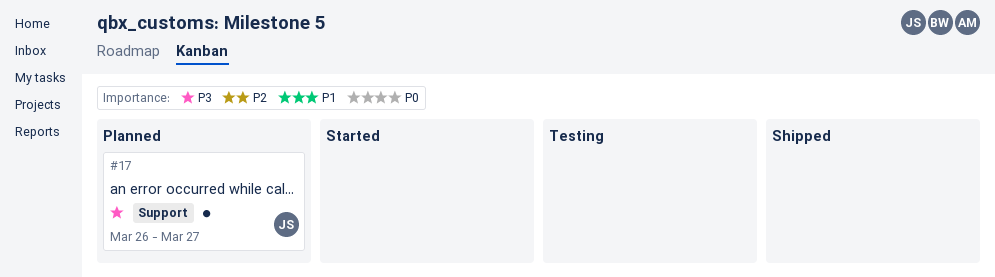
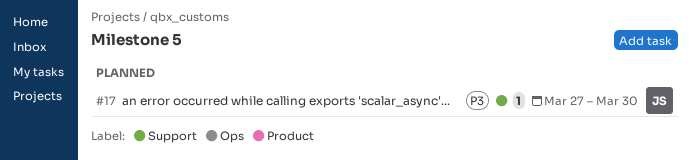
#17, start: Mar 26 -> Mar 27
#17, due: Mar 27 -> Mar 30

